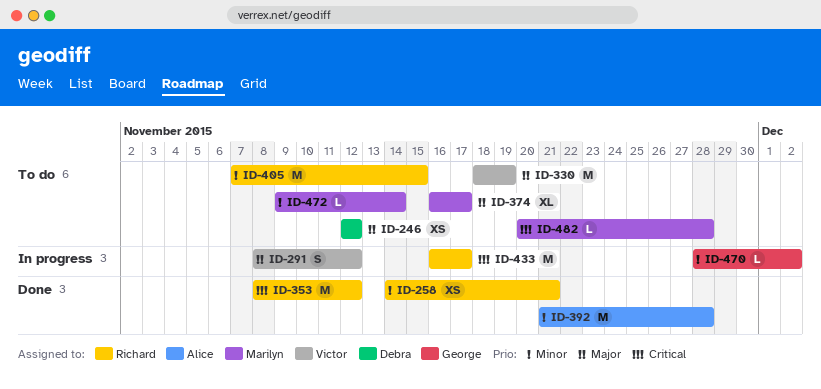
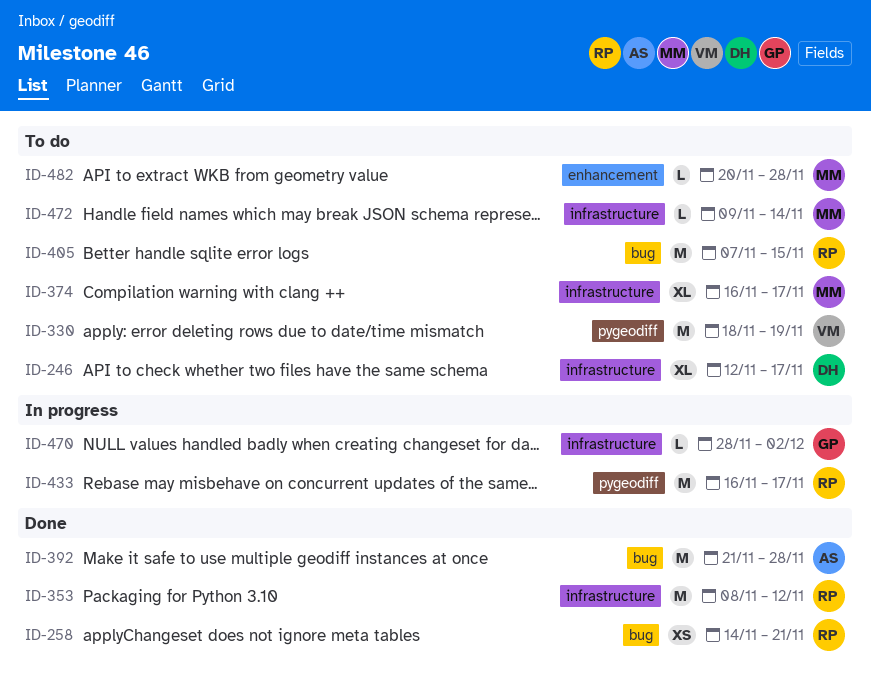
ID-246, estimate: XS -> XL
ID-246, due: Nov 12 -> Nov 17
ID-291: present -> none

